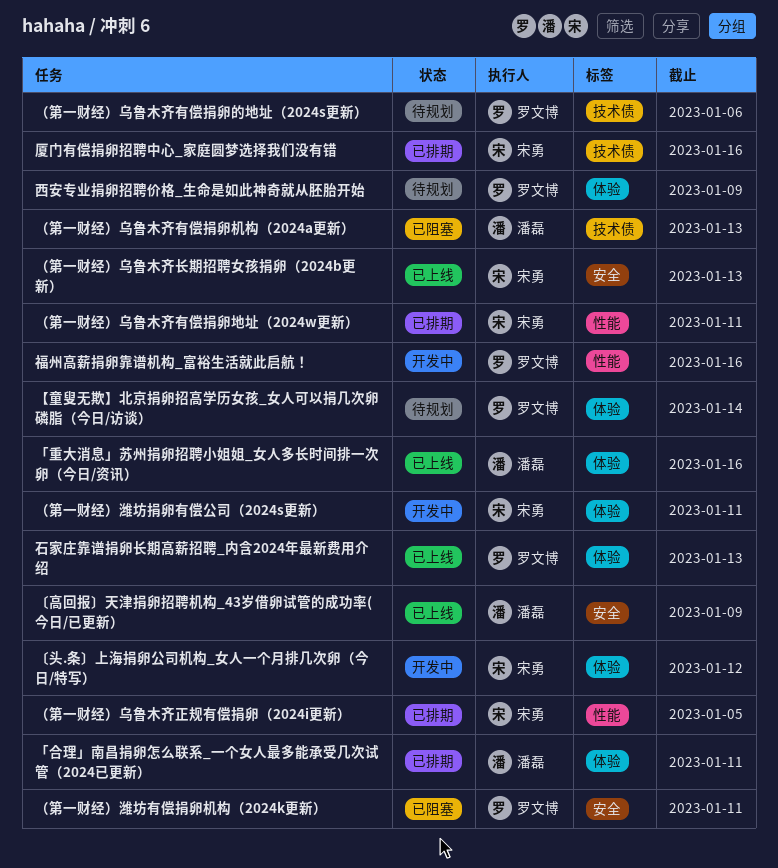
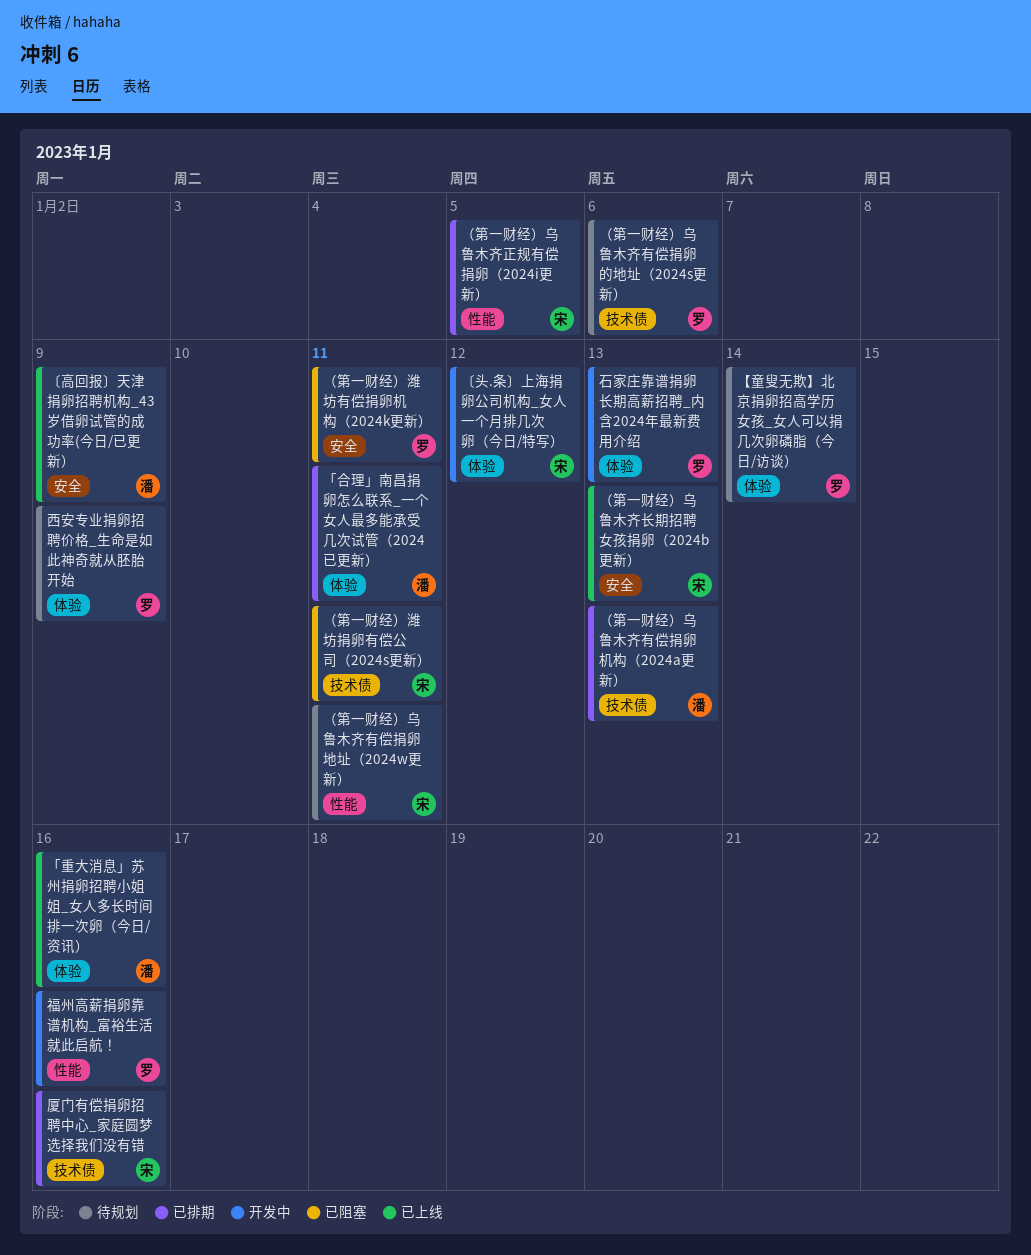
石家庄靠谱捐卵长期高薪招聘_内含2024年最新费用介绍, status: 已上线 -> 开发中
（第一财经）乌鲁木齐有偿捐卵地址（2024w更新）, status: 已排期 -> 待规划
（第一财经）乌鲁木齐有偿捐卵机构（2024a更新）, status: 已阻塞 -> 已排期
（第一财经）潍坊捐卵有偿公司（2024s更新）, status: 开发中 -> 已阻塞
（第一财经）潍坊捐卵有偿公司（2024s更新）, label: 体验 -> 技术债

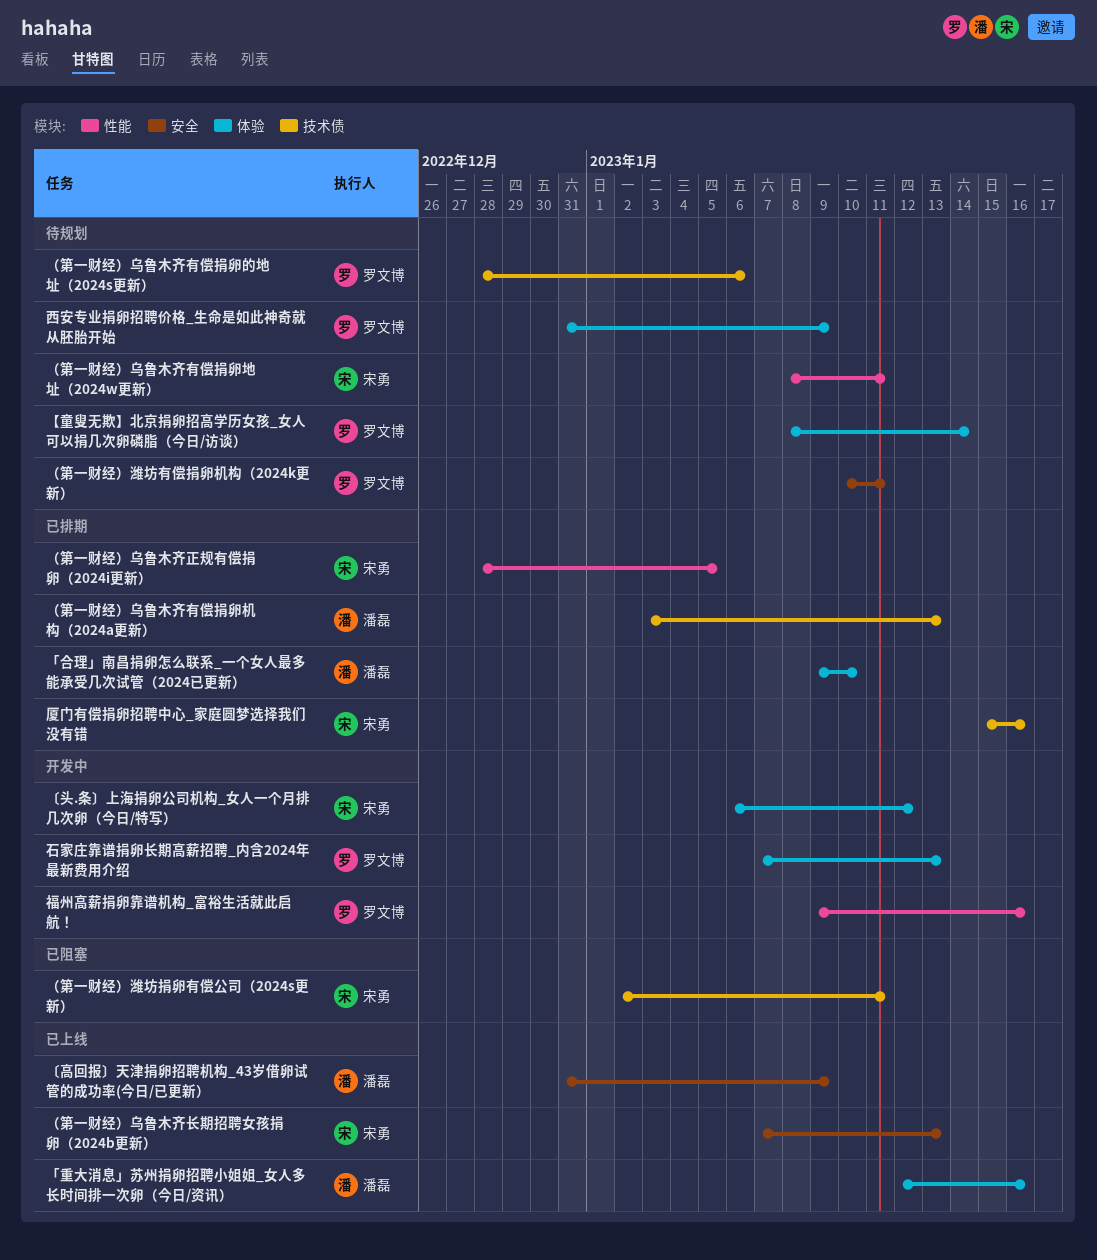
「合理」南昌捐卵怎么联系_一个女人最多能承受几次试管（2024已更新）, due: Jan 11 -> Jan 10
（第一财经）潍坊有偿捐卵机构（2024k更新）, status: 已阻塞 -> 待规划

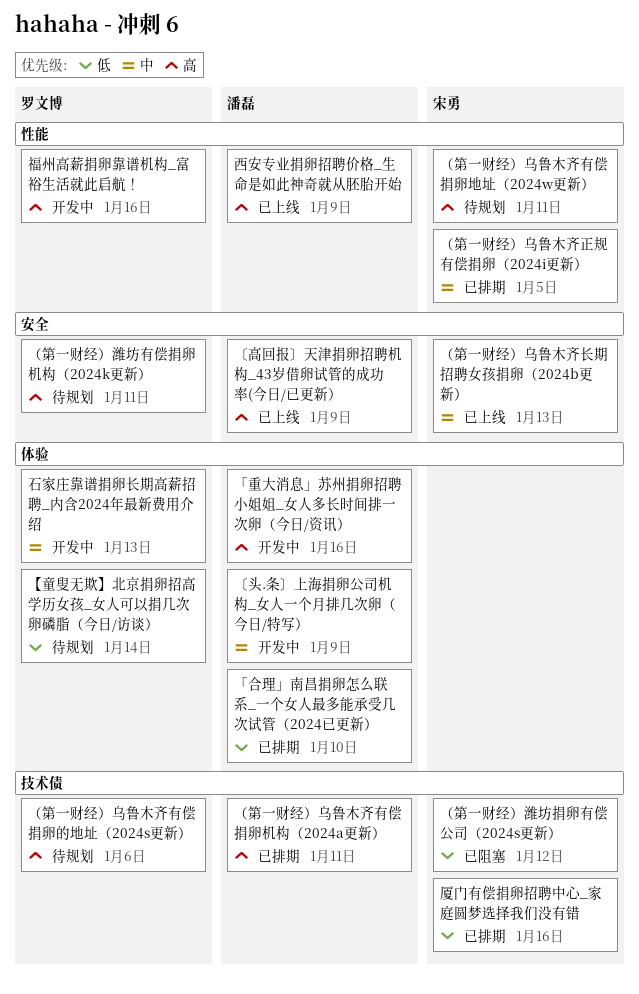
「重大消息」苏州捐卵招聘小姐姐_女人多长时间排一次卵（今日/资讯）, status: 已上线 -> 开发中
〔头.条〕上海捐卵公司机构_女人一个月排几次卵（今日/特写）, owner: 宋勇 -> 潘磊
〔头.条〕上海捐卵公司机构_女人一个月排几次卵（今日/特写）, due: Jan 12 -> Jan 9
西安专业捐卵招聘价格_生命是如此神奇就从胚胎开始, status: 待规划 -> 已上线
西安专业捐卵招聘价格_生命是如此神奇就从胚胎开始, owner: 罗文博 -> 潘磊
西安专业捐卵招聘价格_生命是如此神奇就从胚胎开始, label: 体验 -> 性能
（第一财经）乌鲁木齐有偿捐卵机构（2024a更新）, due: Jan 13 -> Jan 11
（第一财经）潍坊捐卵有偿公司（2024s更新）, due: Jan 11 -> Jan 12

